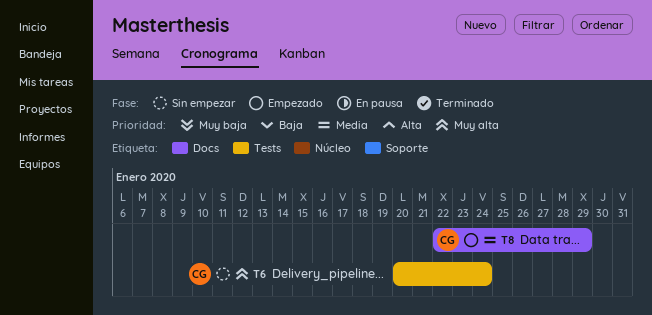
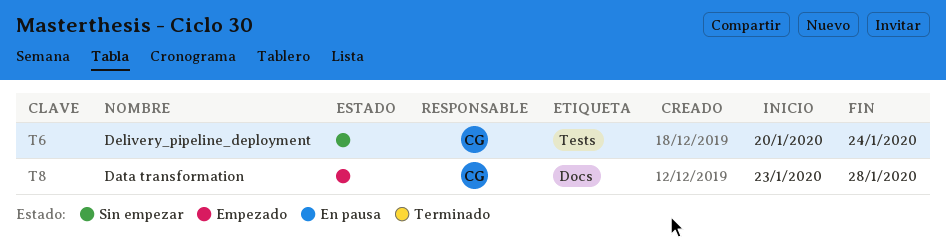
T8, start: Jan 22 -> Jan 23
T8, due: Jan 29 -> Jan 28

